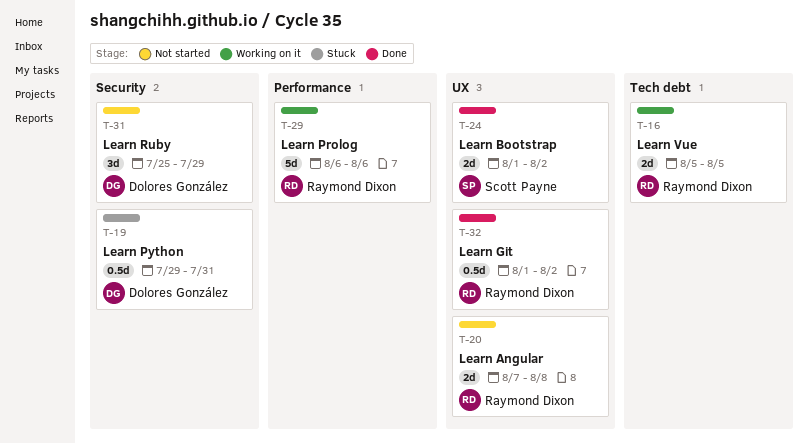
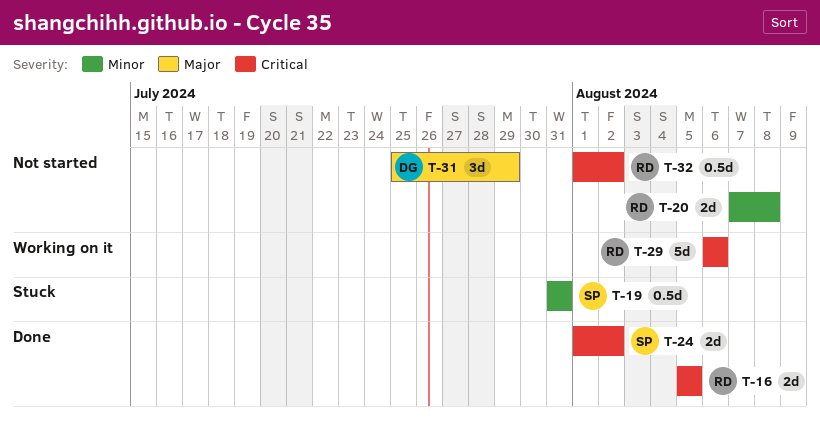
T-16, status: Working on it -> Done
T-19, owner: Dolores González -> Scott Payne
T-19, start: Jul 29 -> Jul 31
T-32, status: Done -> Not started

